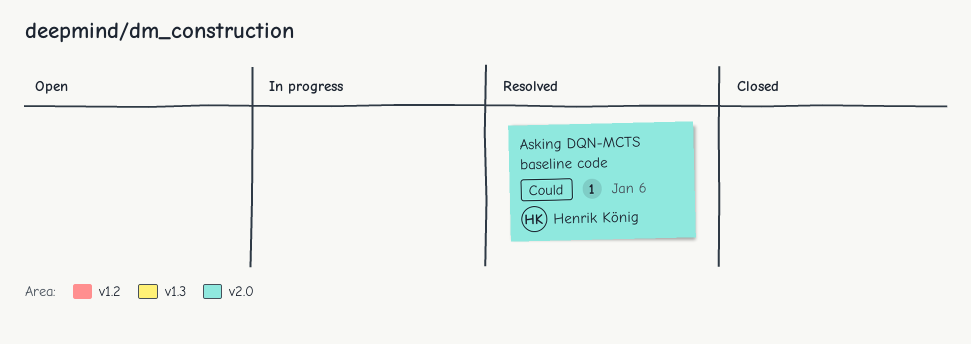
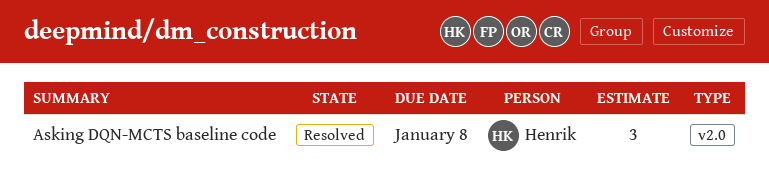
Asking DQN-MCTS baseline code, estimate: 1 -> 3
Asking DQN-MCTS baseline code, due: Jan 6 -> Jan 8

